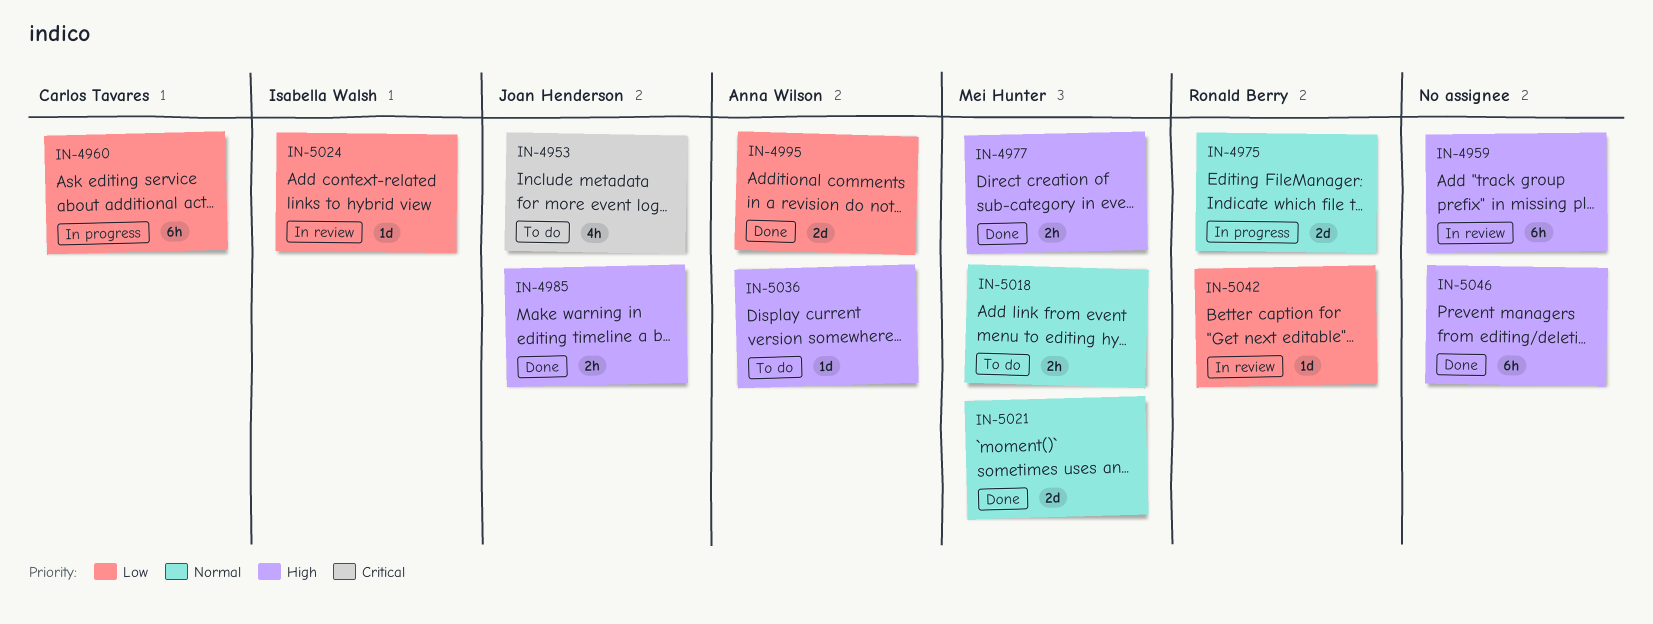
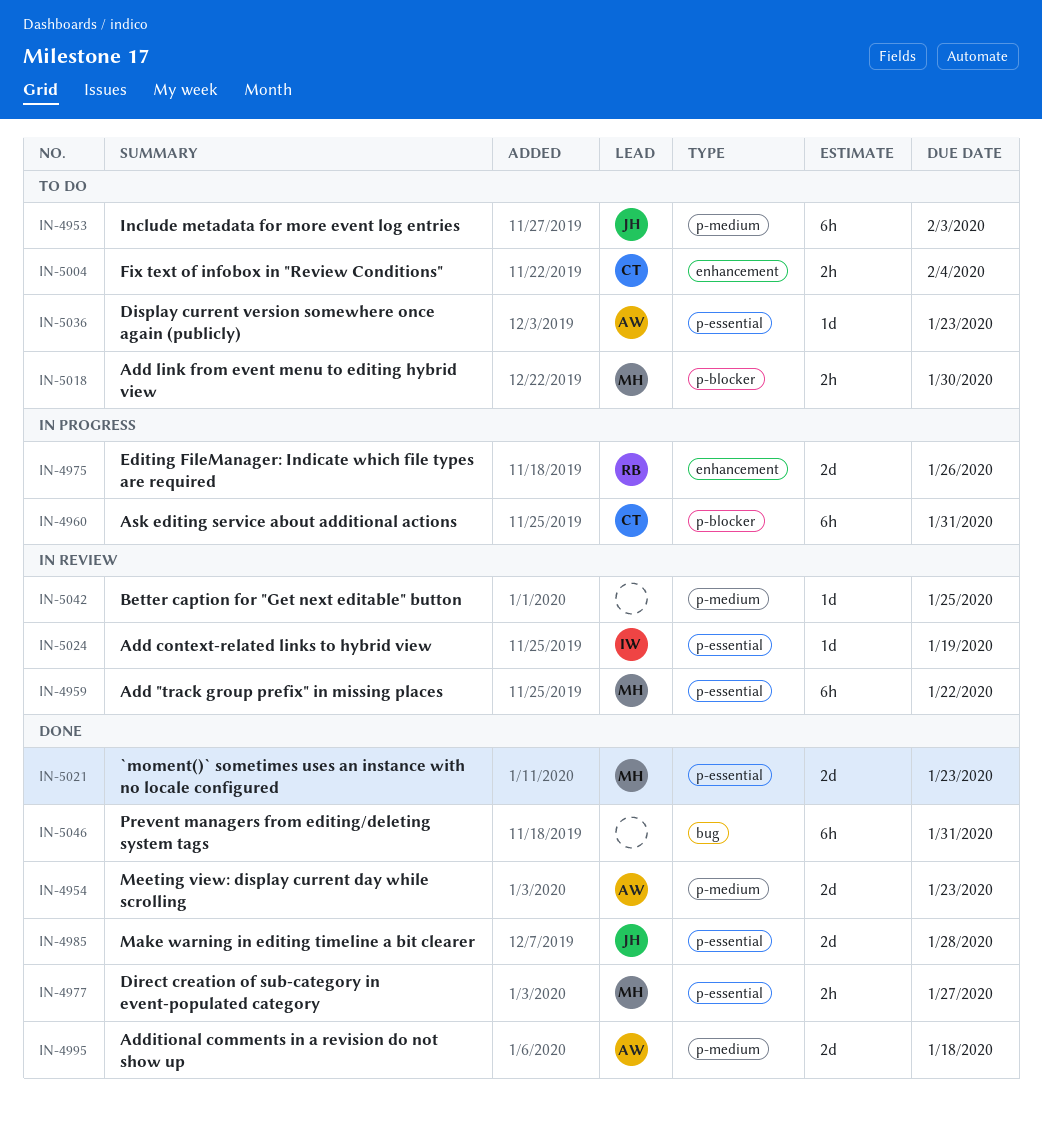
IN-4953, estimate: 4h -> 6h
IN-4954: none -> present
IN-4959, owner: none -> Mei Hunter
IN-4985, estimate: 2h -> 2d
IN-5004: none -> present
IN-5042, owner: Ronald Berry -> none

